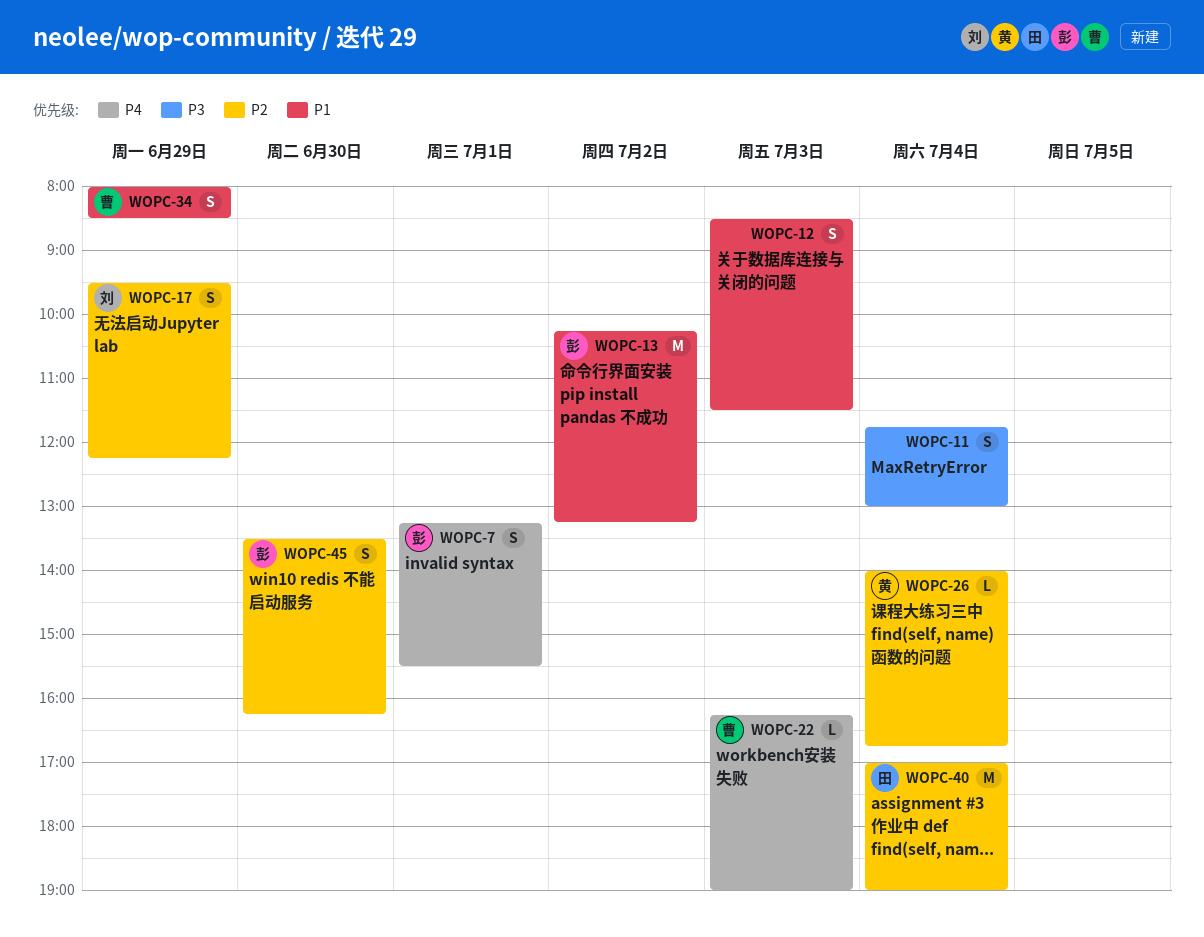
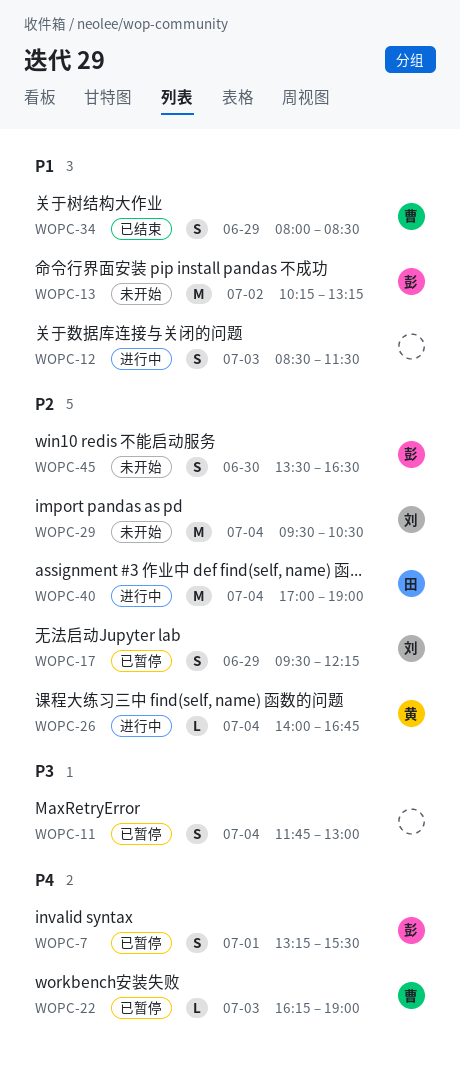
WOPC-29: none -> present
WOPC-45, ends: 16:15 -> 16:30

